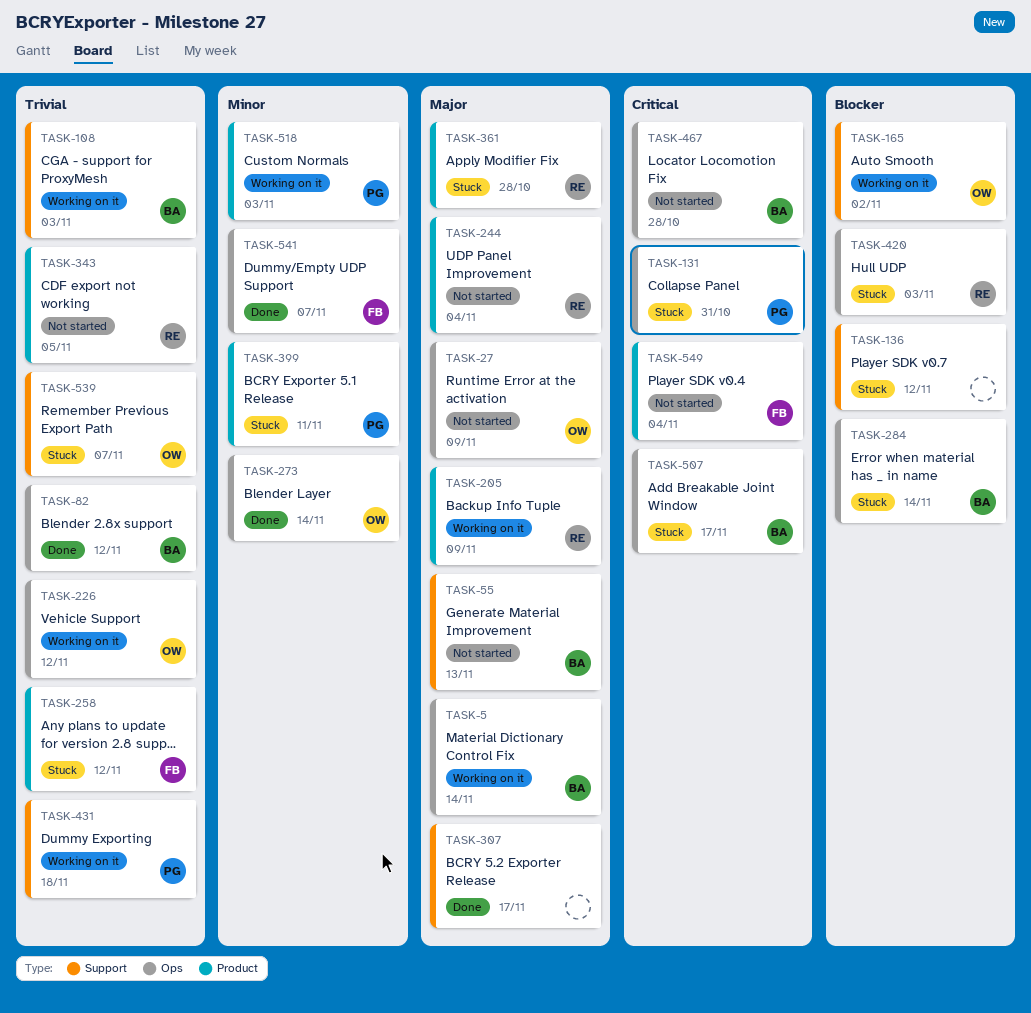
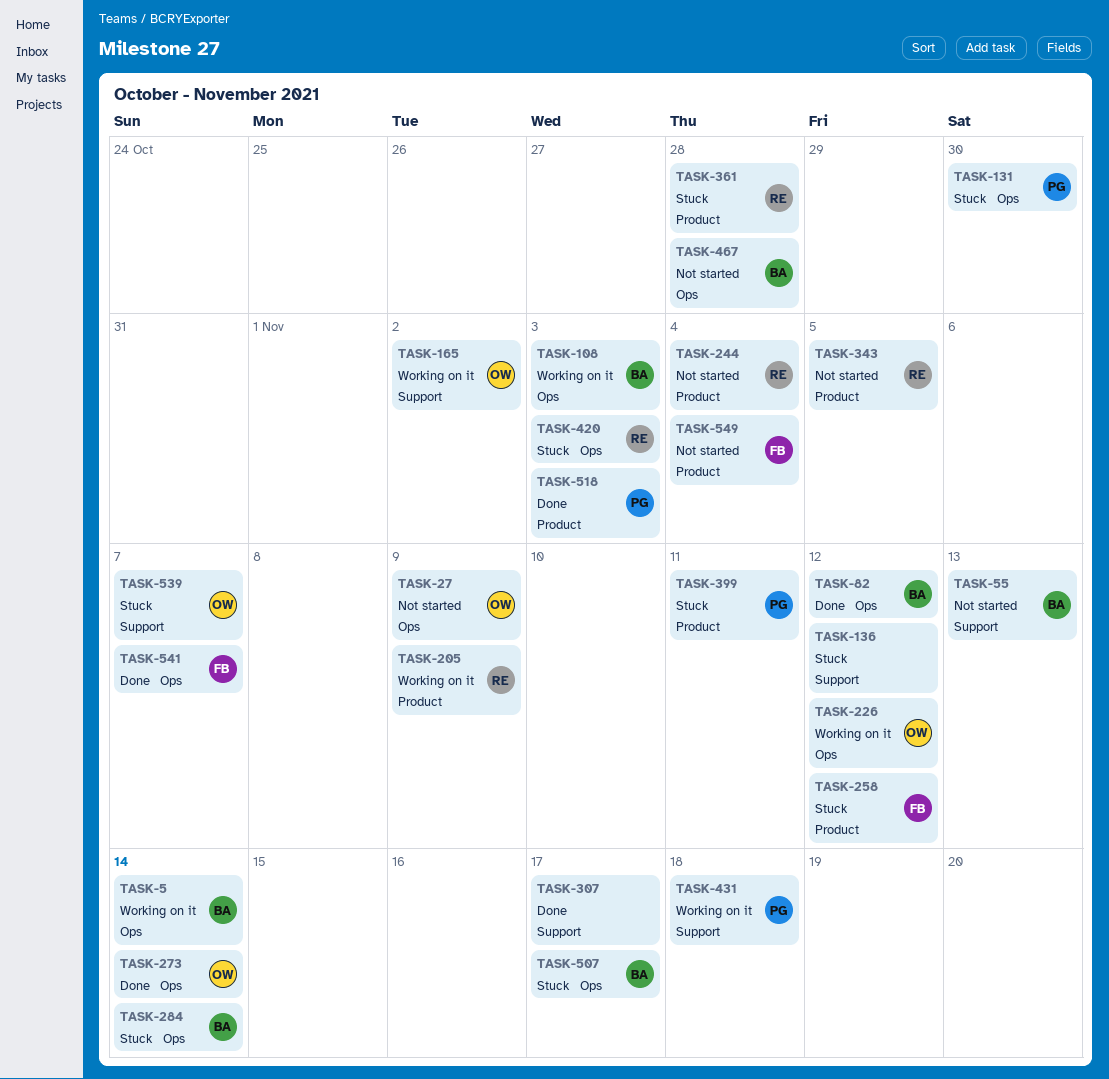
TASK-108, label: Support -> Ops
TASK-131, due: Oct 31 -> Oct 30
TASK-518, status: Working on it -> Done

